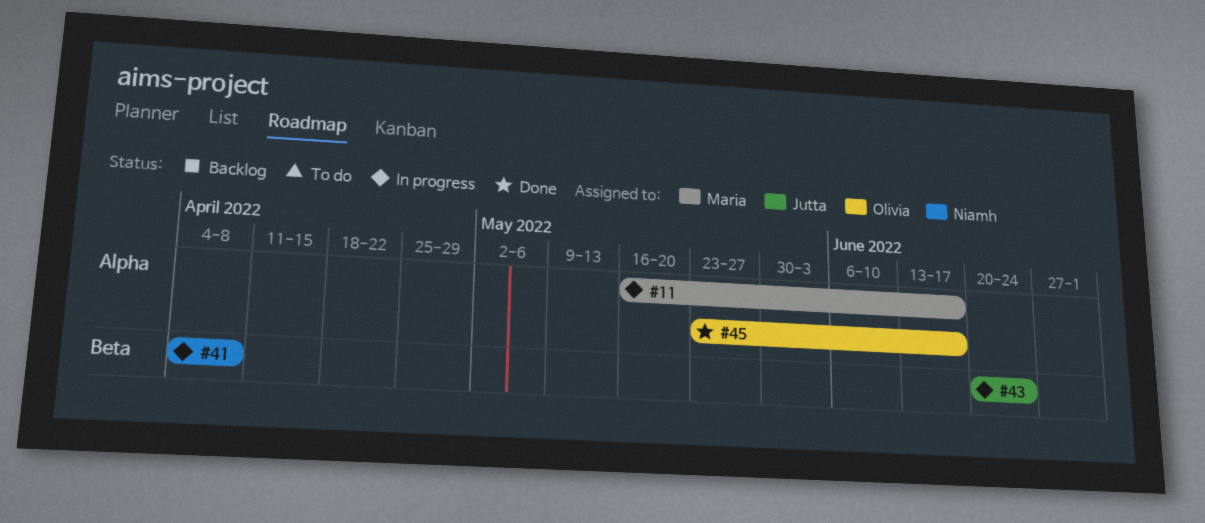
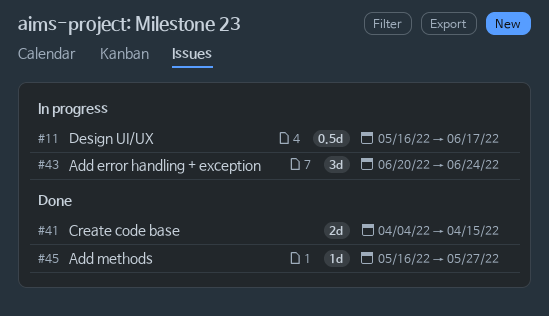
#41, status: In progress -> Done
#41, due: Apr 8 -> Apr 15
#45, start: May 23 -> May 16
#45, due: Jun 17 -> May 27

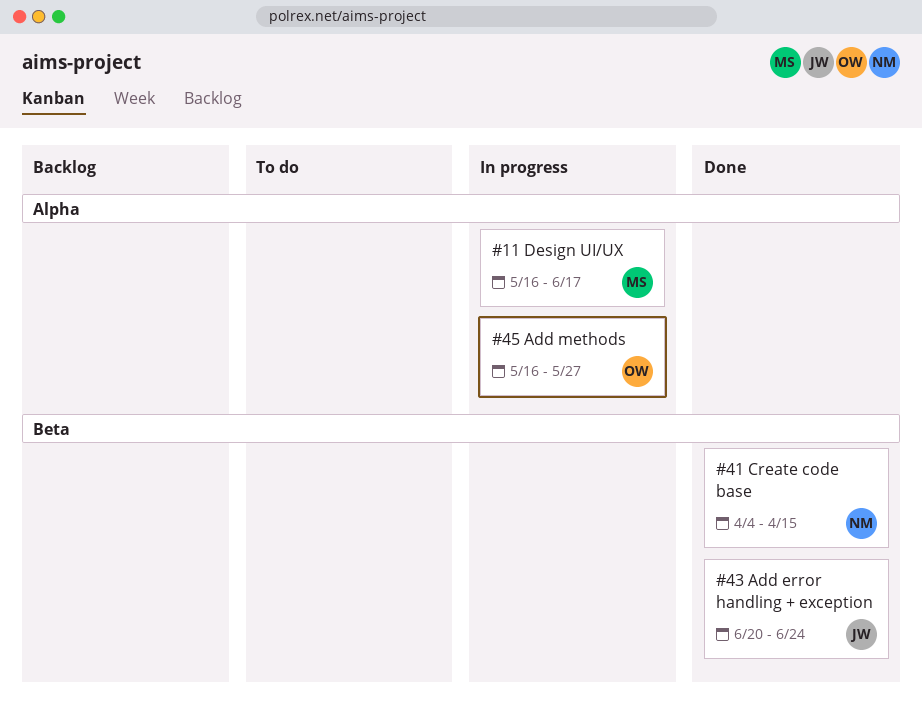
#43, status: In progress -> Done
#45, status: Done -> In progress

